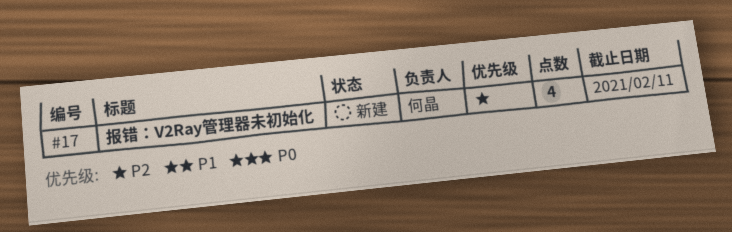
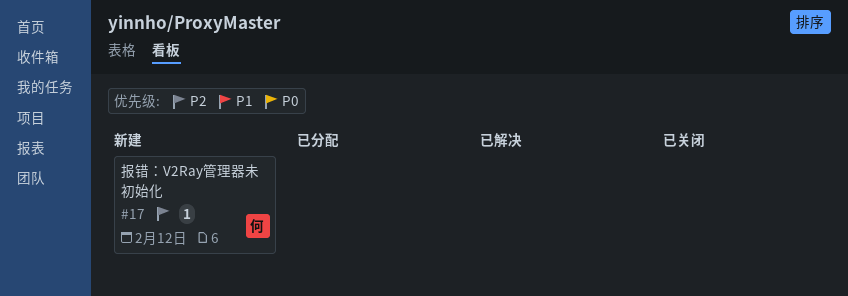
#17, estimate: 4 -> 1
#17, due: Feb 11 -> Feb 12

